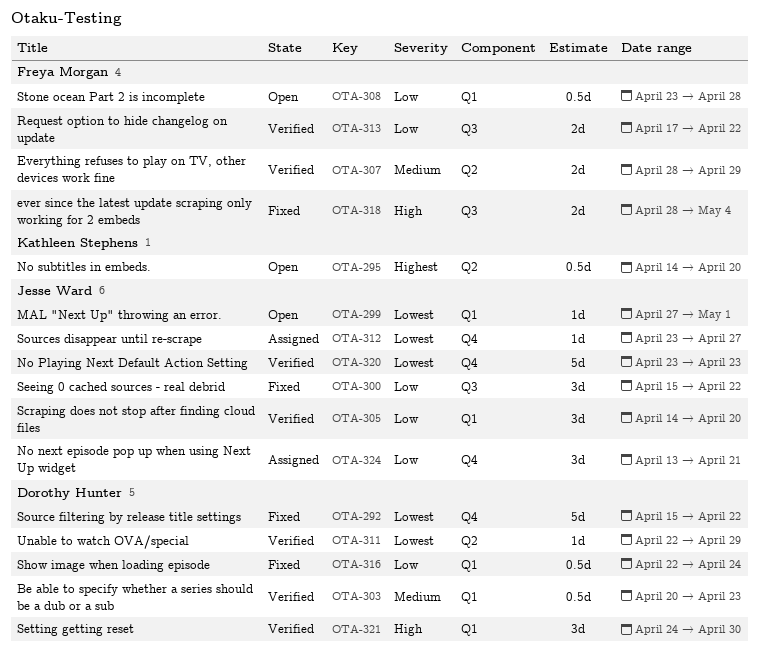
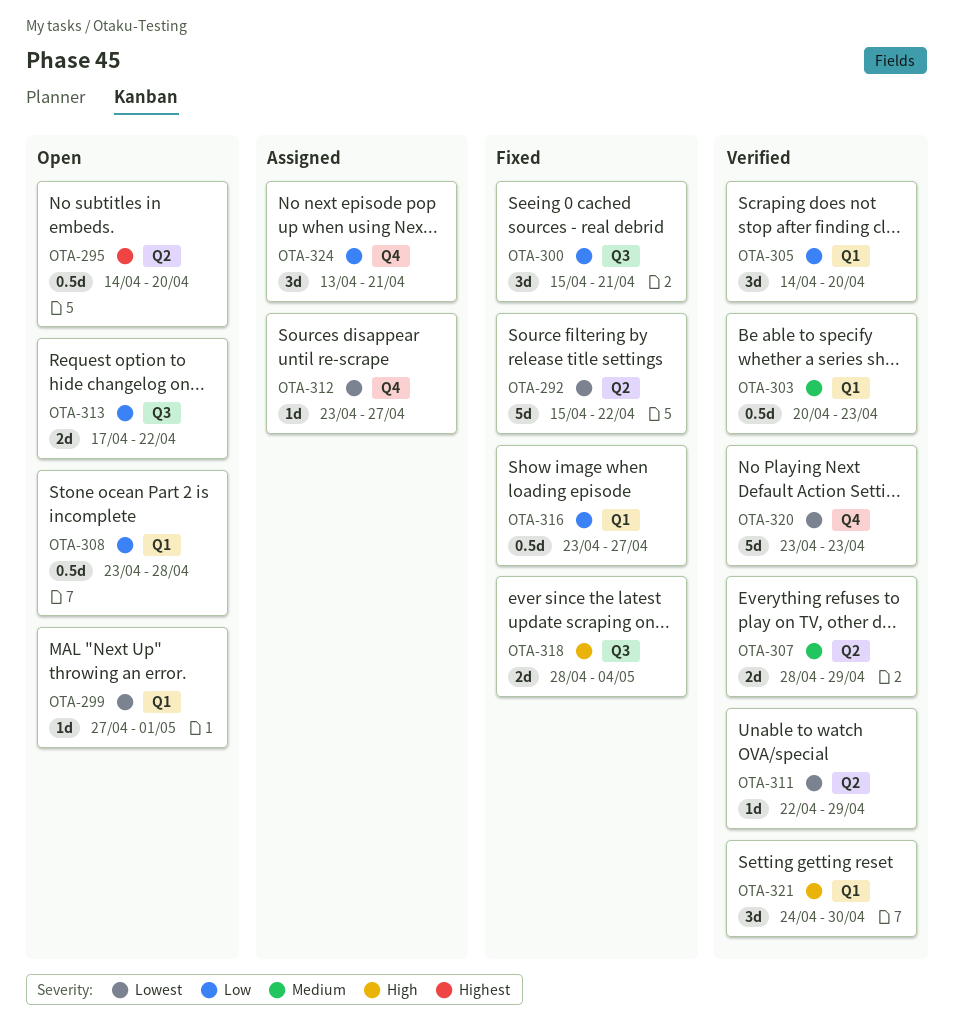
OTA-292, label: Q4 -> Q2
OTA-300, due: Apr 22 -> Apr 21
OTA-313, status: Verified -> Open
OTA-316, start: Apr 22 -> Apr 23
OTA-316, due: Apr 24 -> Apr 27

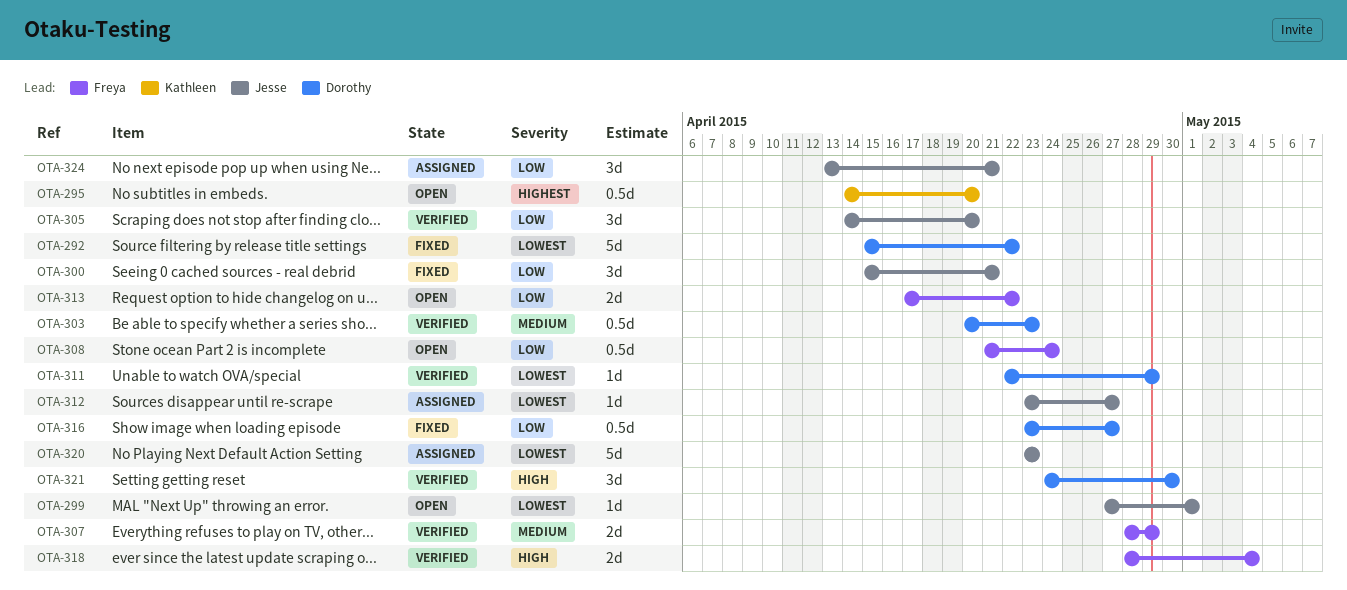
OTA-308, start: Apr 23 -> Apr 21
OTA-308, due: Apr 28 -> Apr 24
OTA-318, status: Fixed -> Verified
OTA-320, status: Verified -> Assigned

